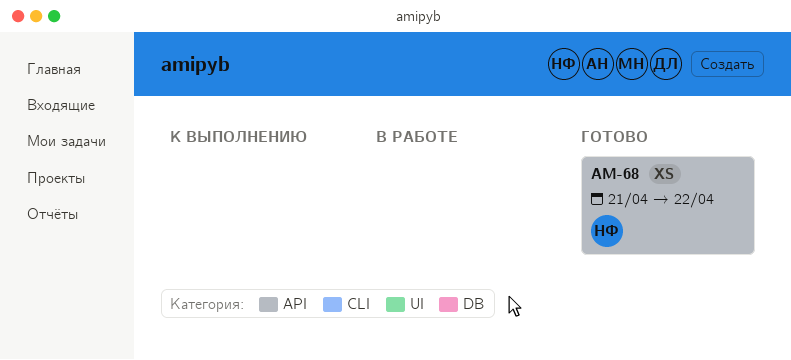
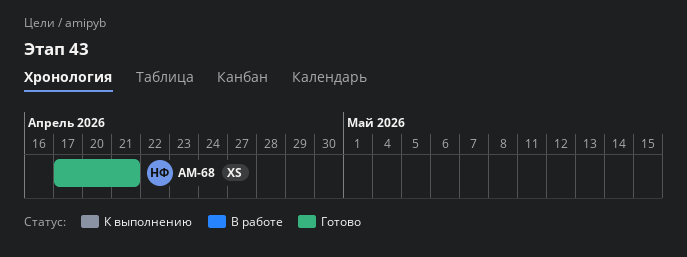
AM-68, start: Apr 21 -> Apr 17
AM-68, due: Apr 22 -> Apr 21

